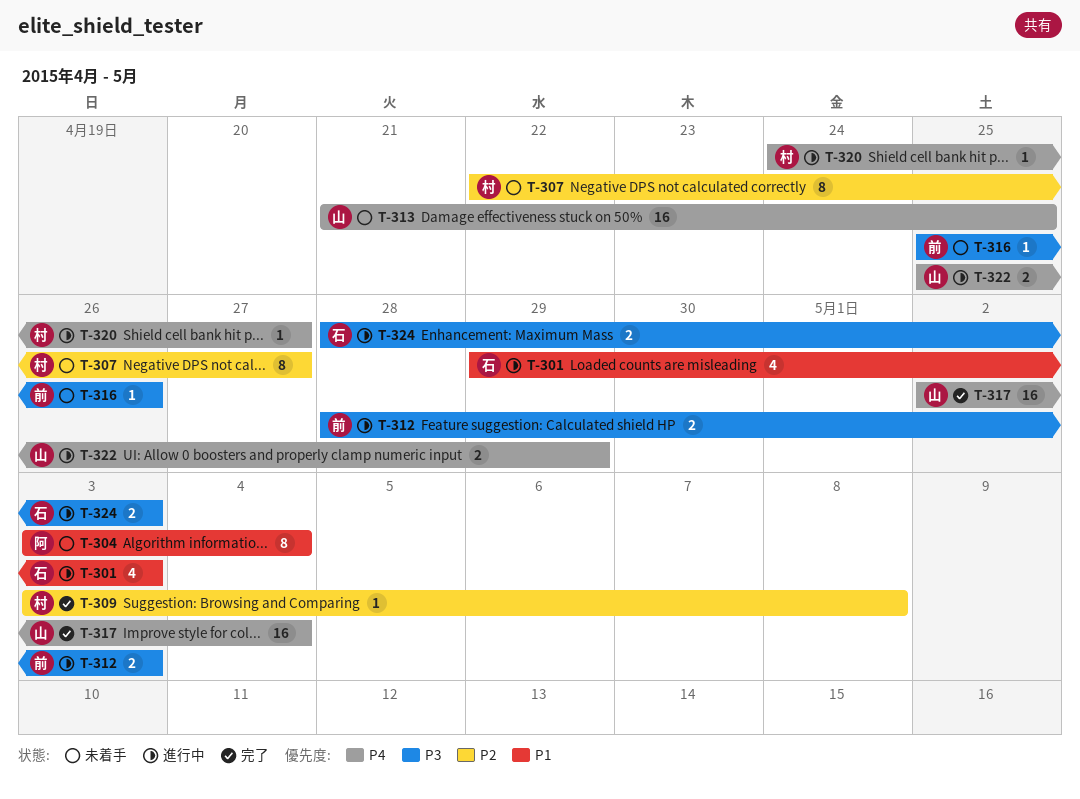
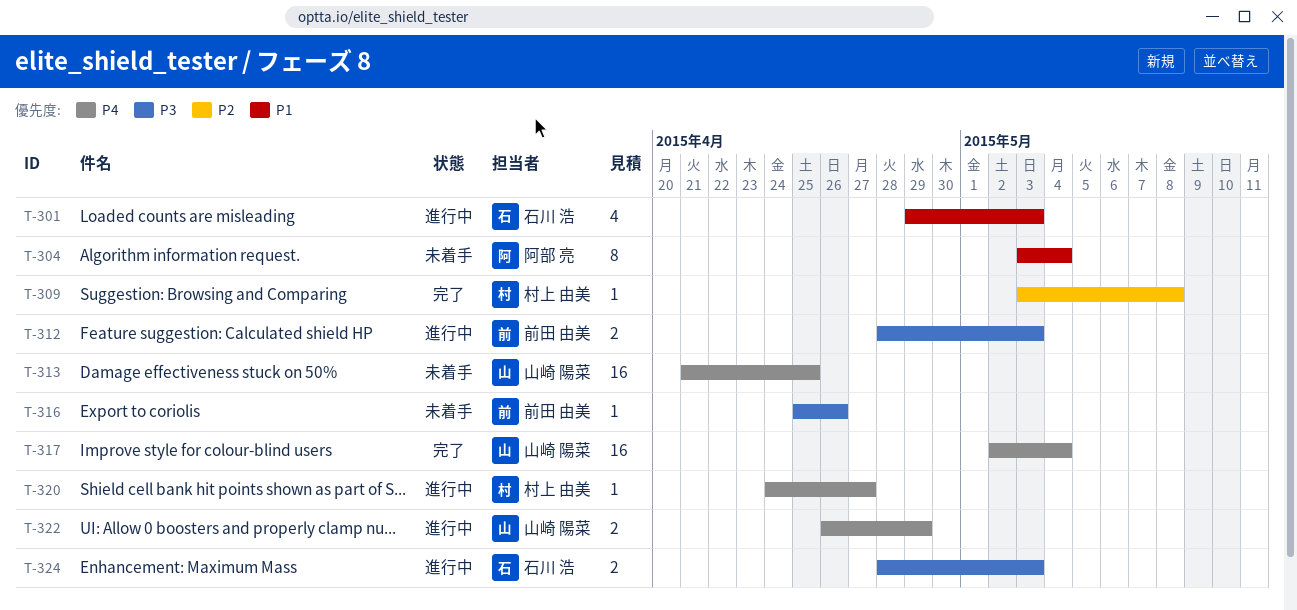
T-307: present -> none
T-322, start: Apr 25 -> Apr 26

